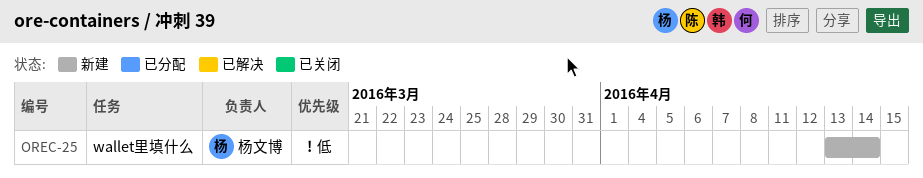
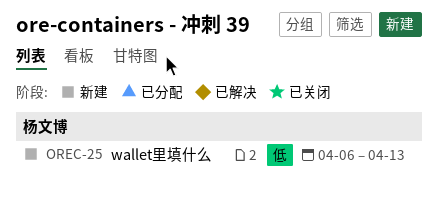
OREC-25, start: Apr 13 -> Apr 6
OREC-25, due: Apr 14 -> Apr 13

